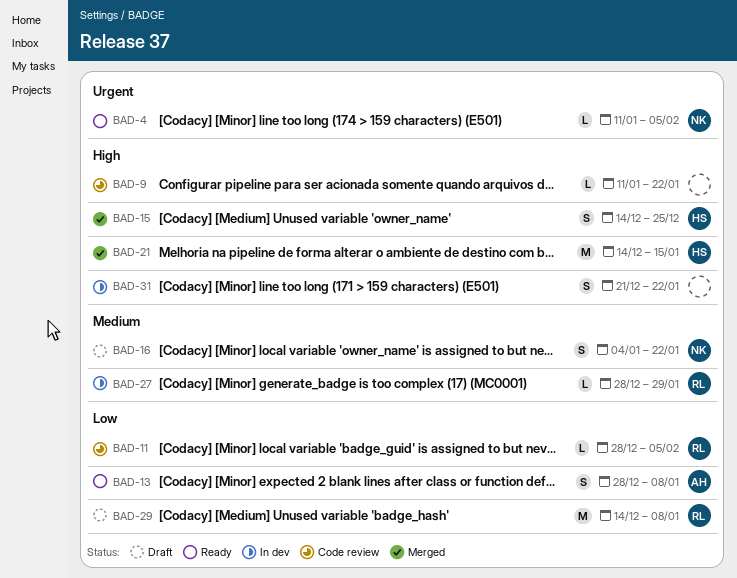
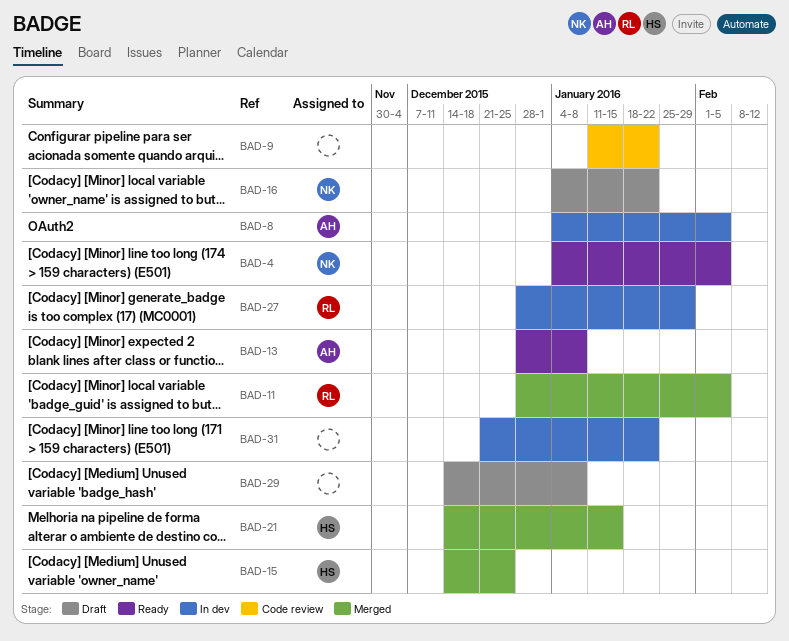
BAD-4, start: Jan 11 -> Jan 4
BAD-8: none -> present
BAD-11, status: Code review -> Merged
BAD-29, owner: RL -> none

